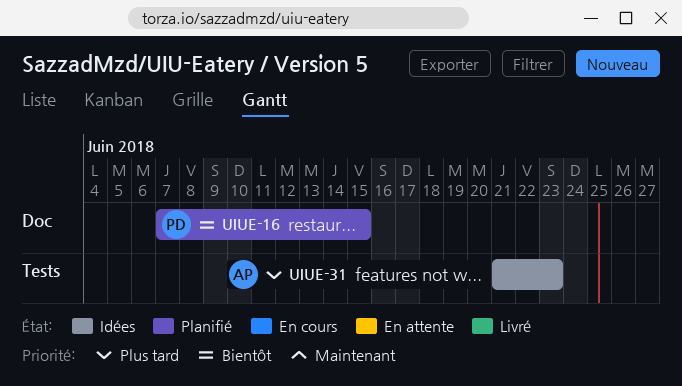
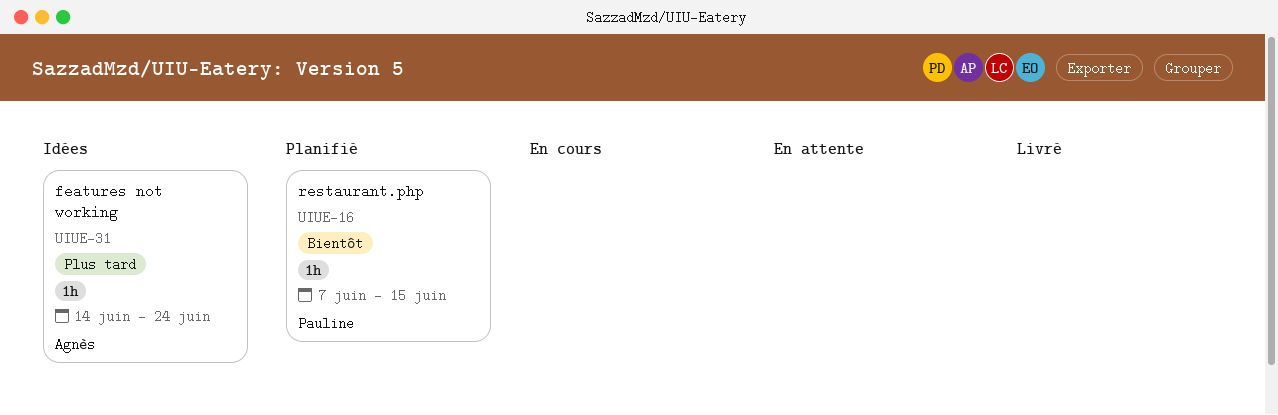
UIUE-31, start: Jun 21 -> Jun 14
UIUE-31, due: Jun 23 -> Jun 24

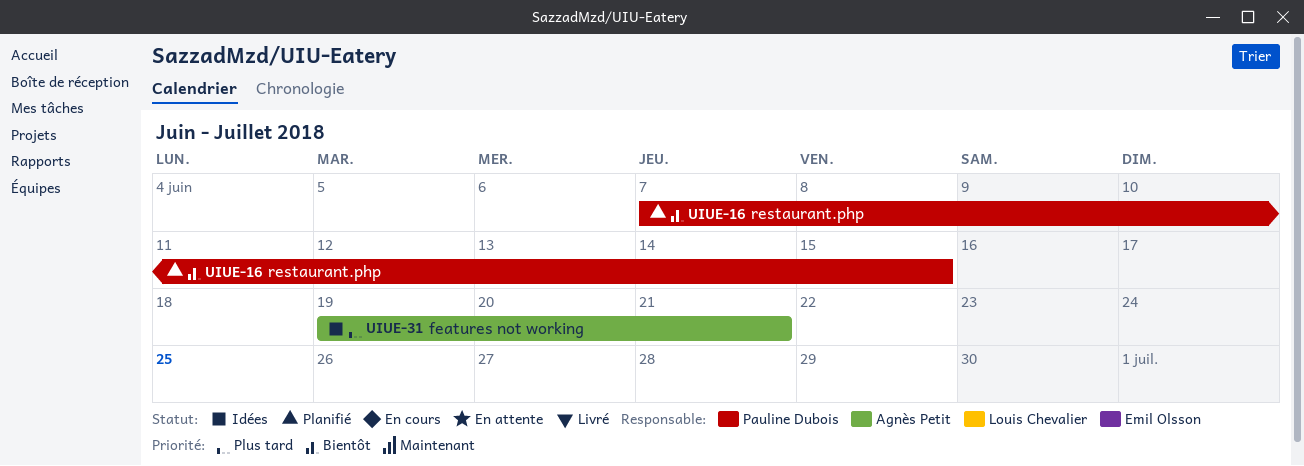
UIUE-31, start: Jun 14 -> Jun 19
UIUE-31, due: Jun 24 -> Jun 21

